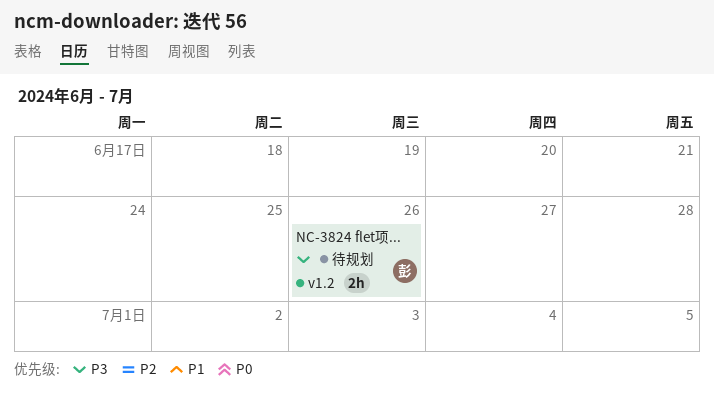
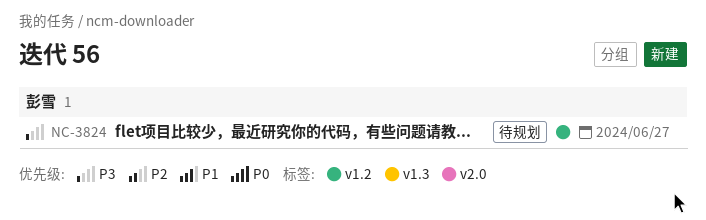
NC-3824, due: Jun 26 -> Jun 27

